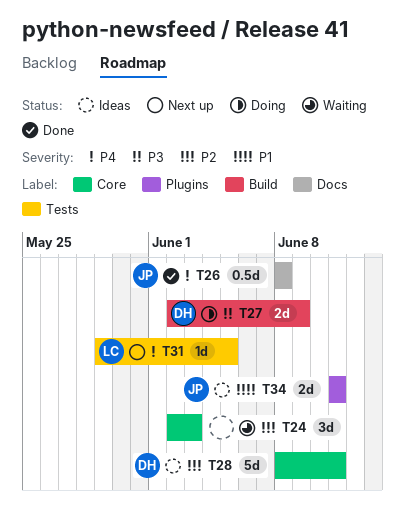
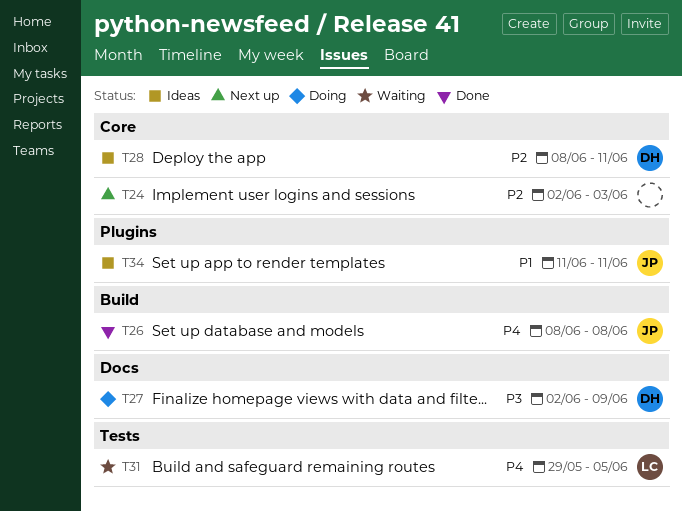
T24, status: Waiting -> Next up
T26, label: Docs -> Build
T27, label: Build -> Docs
T31, status: Next up -> Waiting

